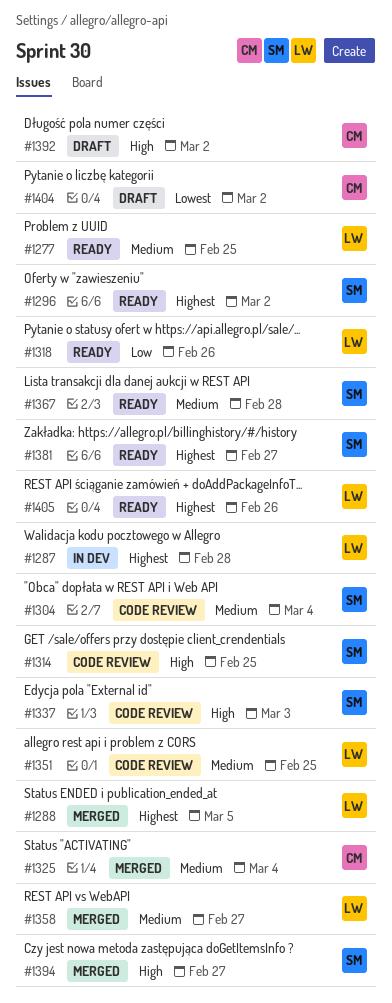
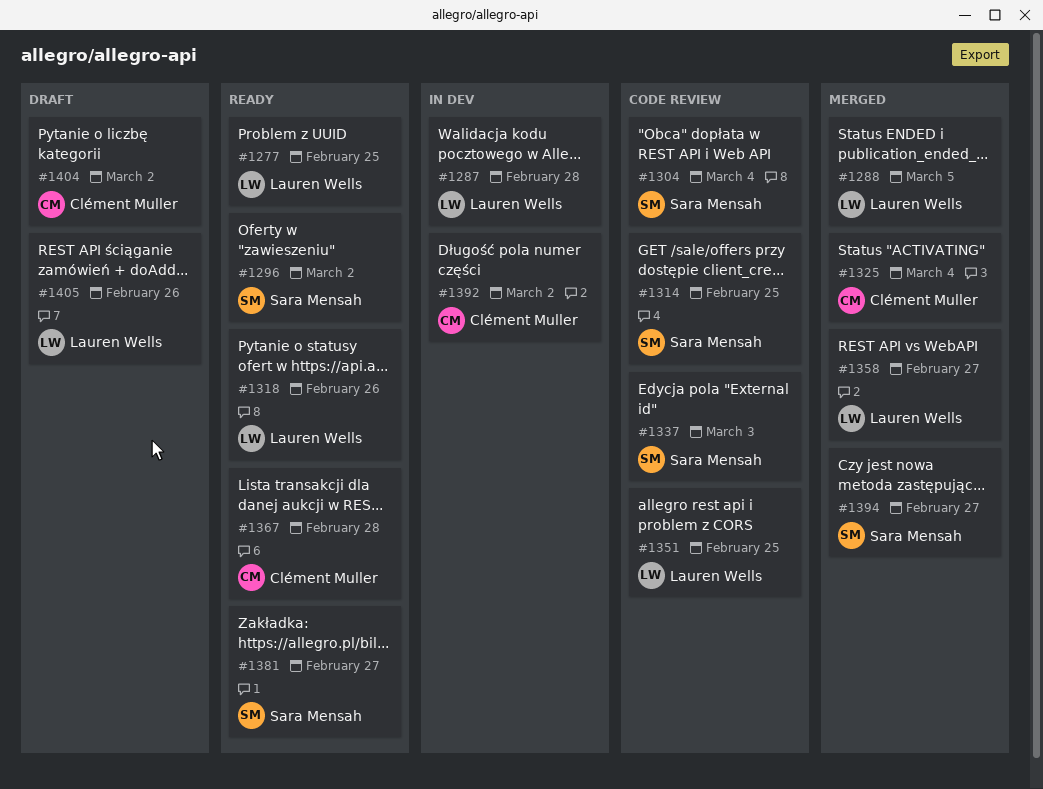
#1367, owner: Sara Mensah -> Clément Muller
#1392, status: Draft -> In dev
#1405, status: Ready -> Draft

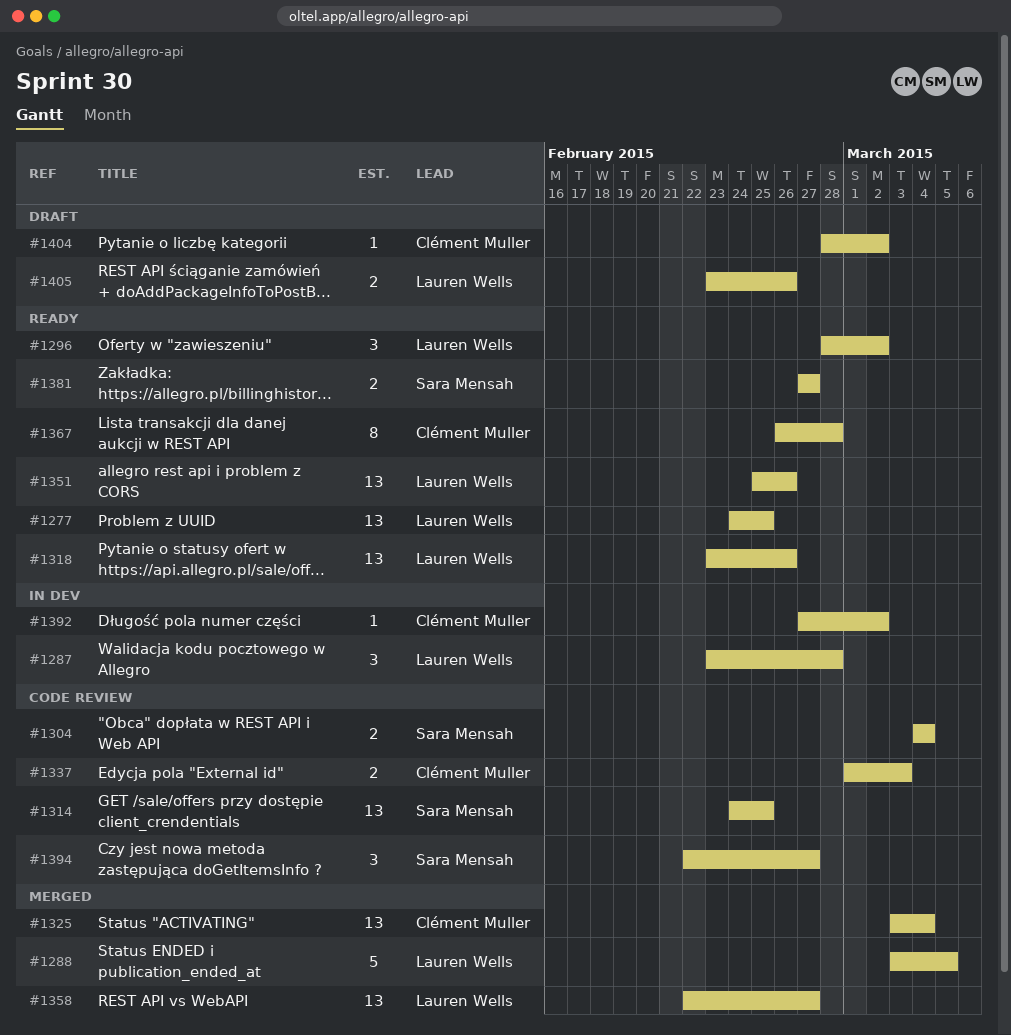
#1296, owner: Sara Mensah -> Lauren Wells
#1337, owner: Sara Mensah -> Clément Muller
#1351, status: Code review -> Ready
#1351, due: Feb 25 -> Feb 26
#1394, status: Merged -> Code review

